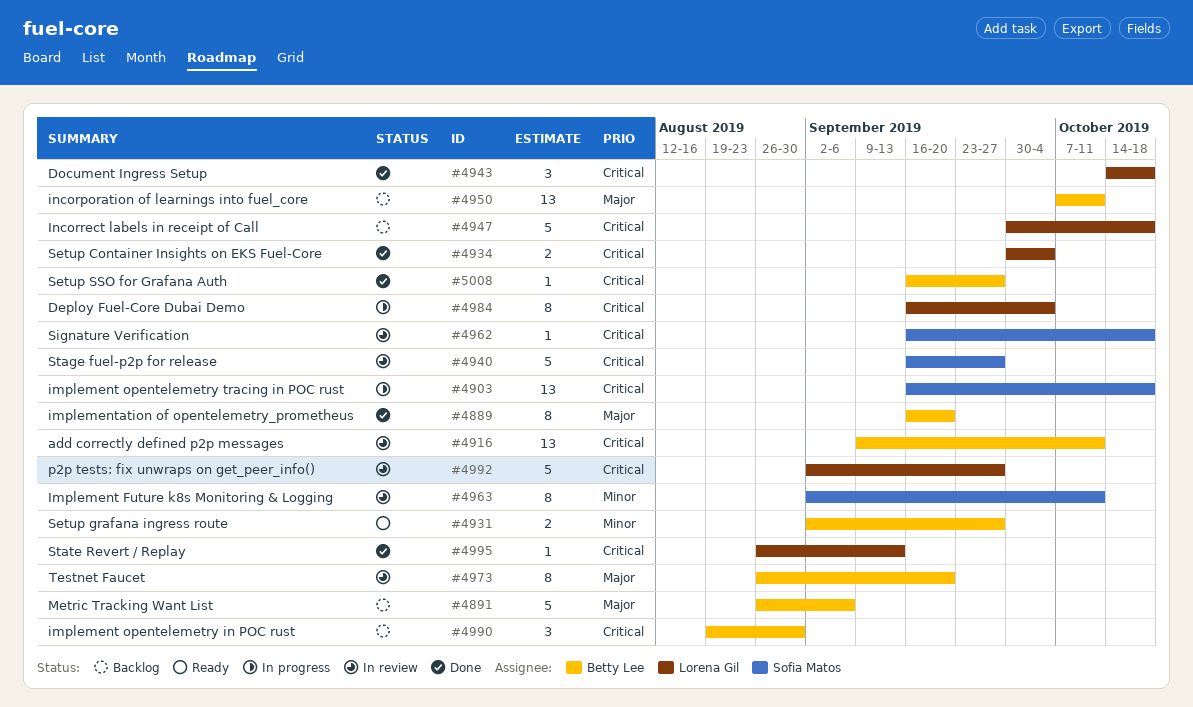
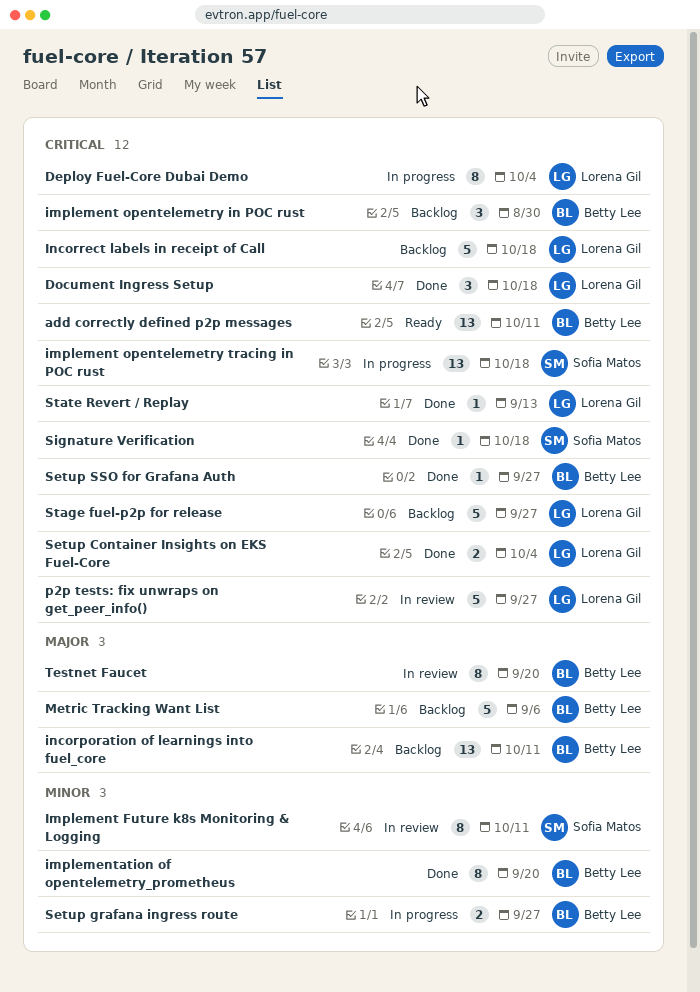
add correctly defined p2p messages, status: In review -> Ready
implementation of opentelemetry_prometheus, priority: Major -> Minor
Setup grafana ingress route, status: Ready -> In progress
Signature Verification, status: In review -> Done
Stage fuel-p2p for release, status: In review -> Backlog
Stage fuel-p2p for release, owner: Sofia Matos -> Lorena Gil

